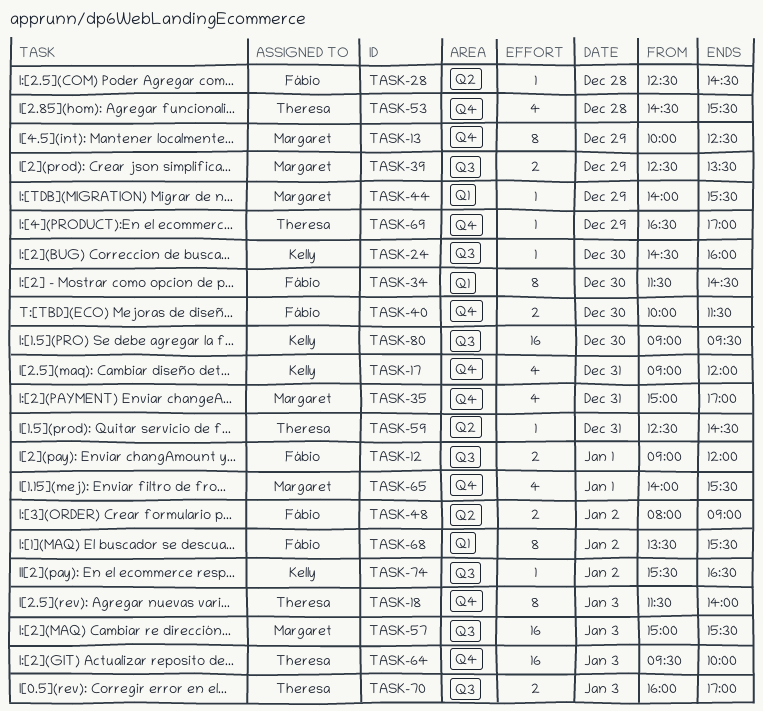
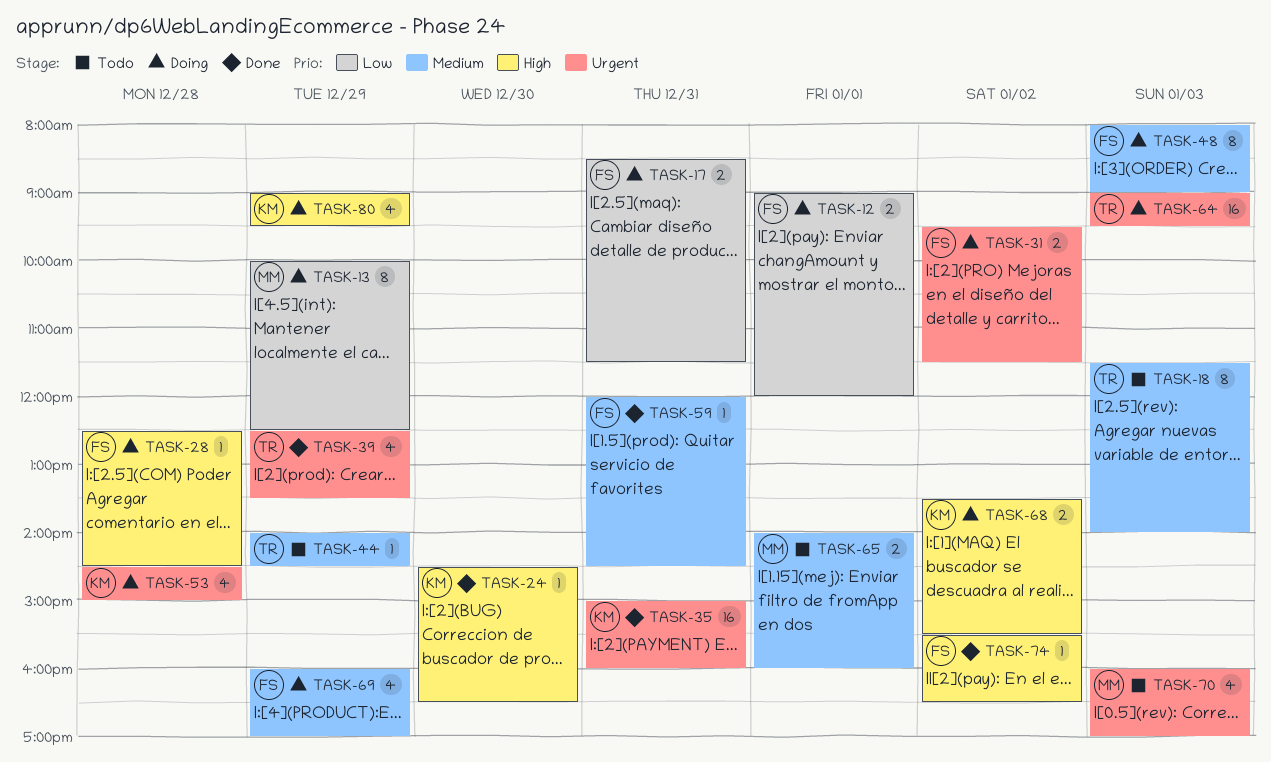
TASK-17, owner: Kelly -> Fábio
TASK-17, estimate: 4 -> 2
TASK-17, begins: 09:00 -> 08:30
TASK-17, ends: 12:00 -> 11:30
TASK-24, ends: 16:00 -> 16:30
TASK-31: none -> present
TASK-34: present -> none
TASK-35, owner: Margaret -> Kelly
TASK-35, estimate: 4 -> 16
TASK-35, ends: 17:00 -> 16:00
TASK-39, owner: Margaret -> Theresa
TASK-39, estimate: 2 -> 4
TASK-40: present -> none
TASK-44, owner: Margaret -> Theresa
TASK-44, ends: 15:30 -> 14:30
TASK-48, estimate: 2 -> 8
TASK-48, day: Jan 2 -> Jan 3
TASK-53, owner: Theresa -> Kelly
TASK-53, ends: 15:30 -> 15:00
TASK-57: present -> none
TASK-59, owner: Theresa -> Fábio
TASK-59, begins: 12:30 -> 12:00
TASK-64, begins: 09:30 -> 09:00
TASK-64, ends: 10:00 -> 09:30
TASK-65, estimate: 4 -> 2
TASK-65, ends: 15:30 -> 16:00
TASK-68, owner: Fábio -> Kelly
TASK-68, estimate: 8 -> 2
TASK-69, owner: Theresa -> Fábio
TASK-69, estimate: 1 -> 4
TASK-69, begins: 16:30 -> 16:00
TASK-70, owner: Theresa -> Margaret
TASK-70, estimate: 2 -> 4
TASK-74, owner: Kelly -> Fábio
TASK-80, estimate: 16 -> 4
TASK-80, day: Dec 30 -> Dec 29

